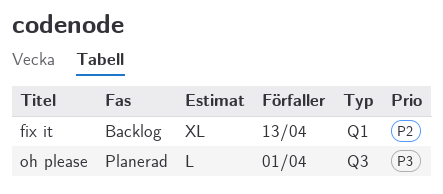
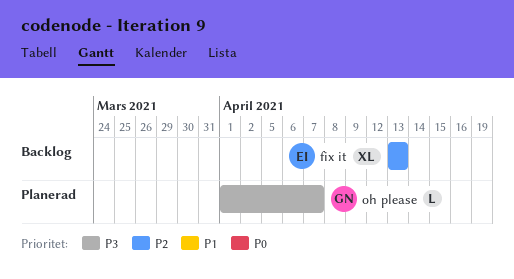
oh please, due: Apr 1 -> Apr 7

